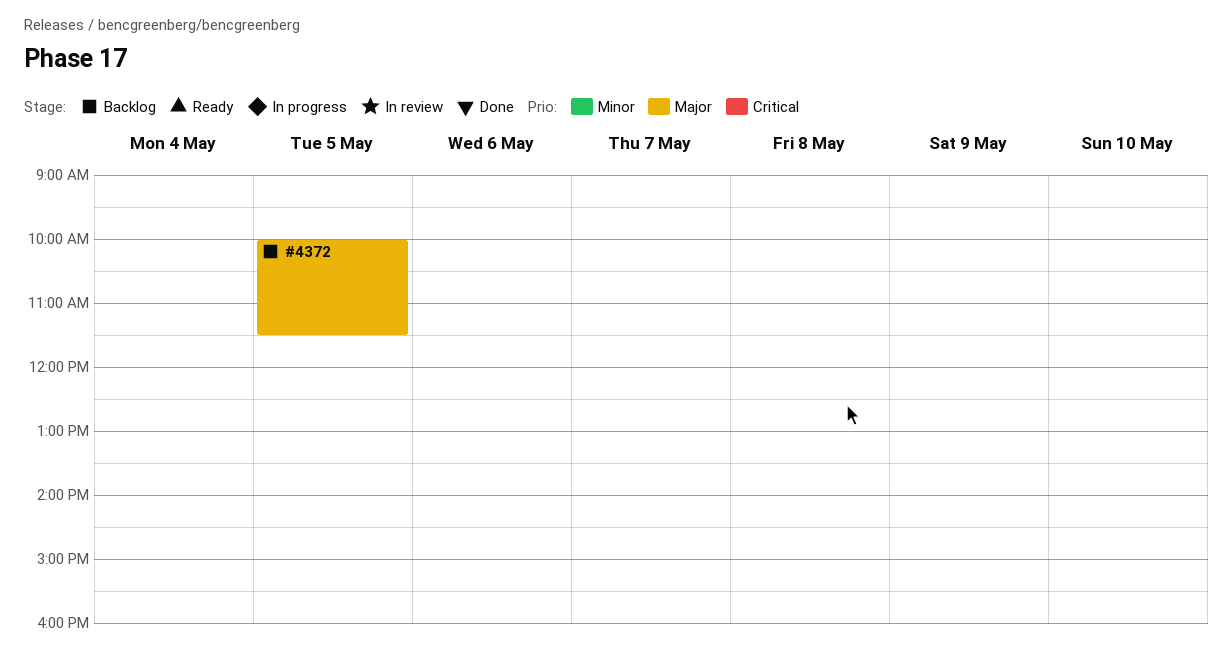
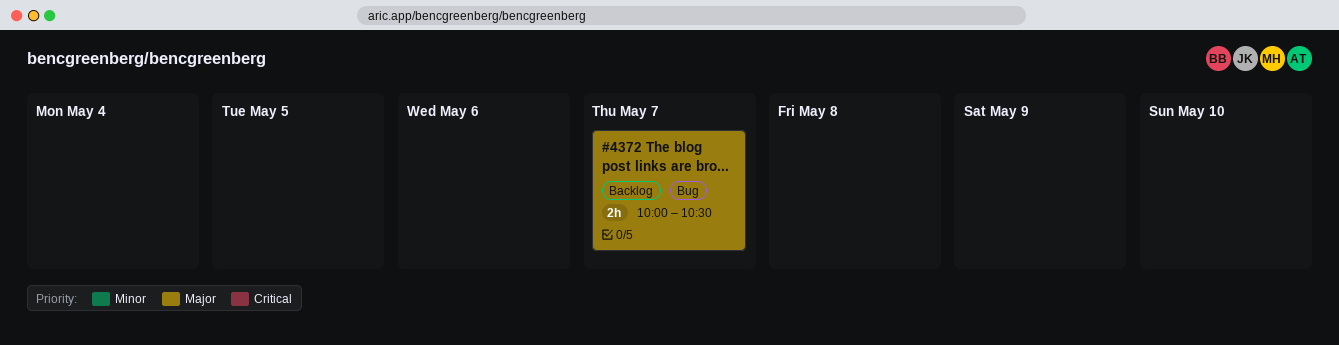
#4372, day: May 5 -> May 7
#4372, ends: 11:30 -> 10:30

